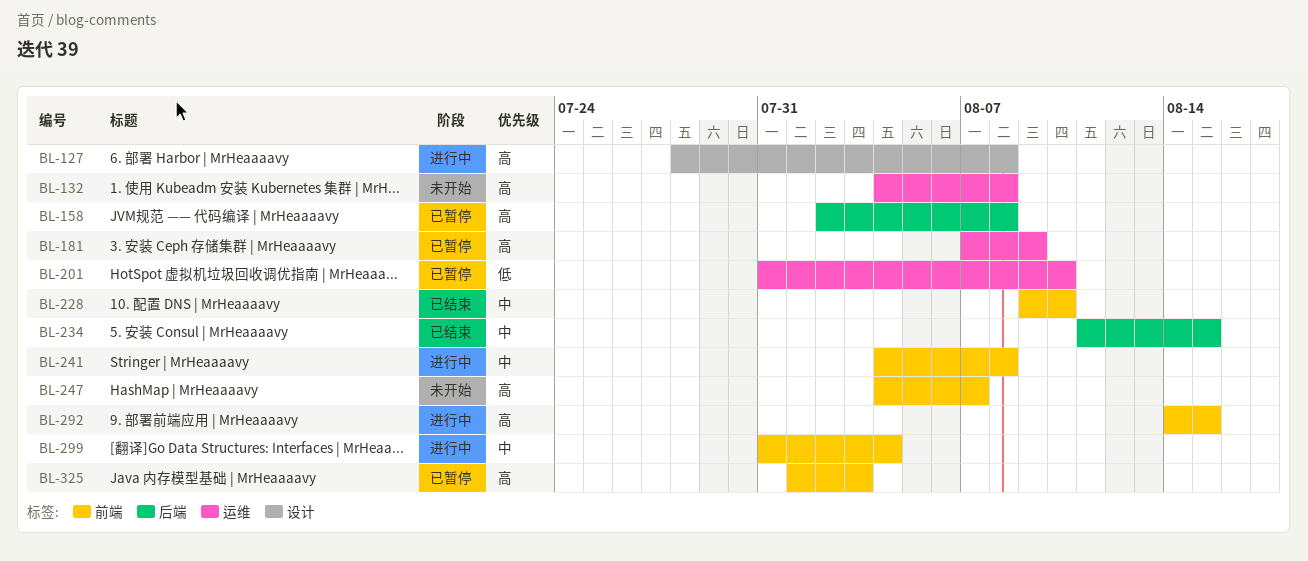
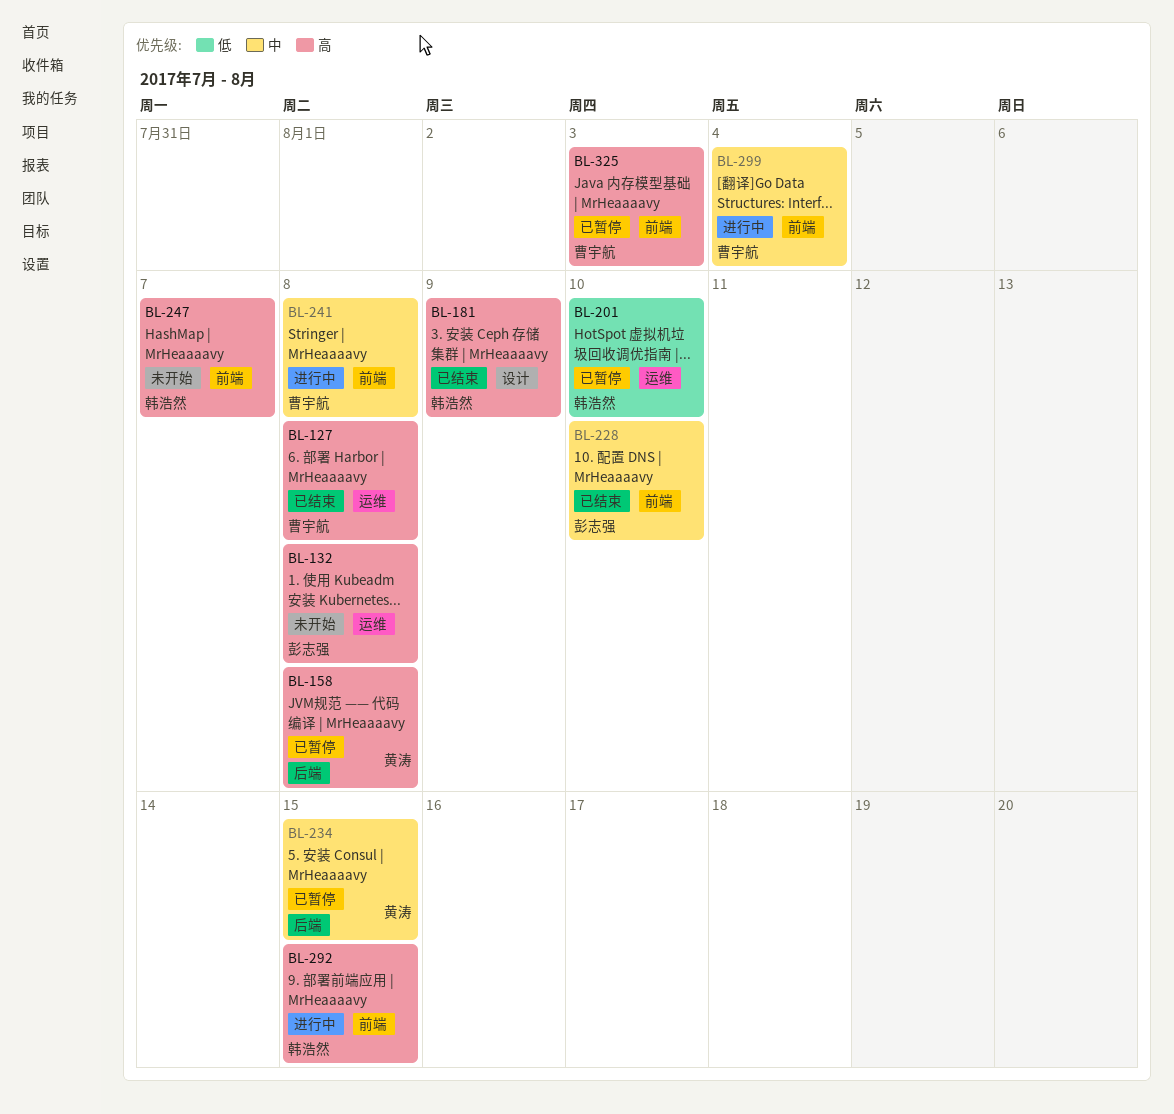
BL-127, status: 进行中 -> 已结束
BL-127, label: 设计 -> 运维
BL-181, status: 已暂停 -> 已结束
BL-181, label: 运维 -> 设计
BL-234, status: 已结束 -> 已暂停

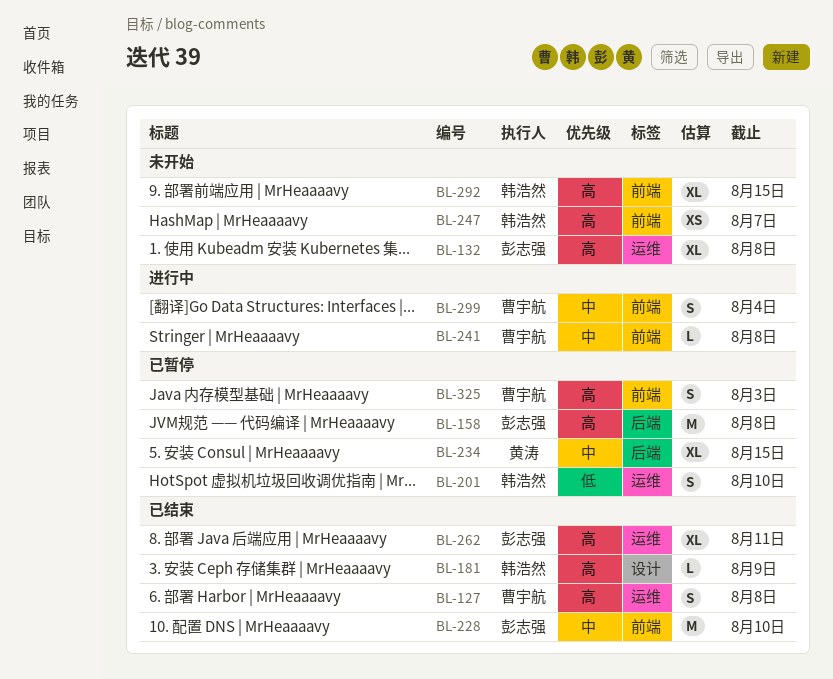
BL-158, owner: 黄涛 -> 彭志强
BL-262: none -> present
BL-292, status: 进行中 -> 未开始

